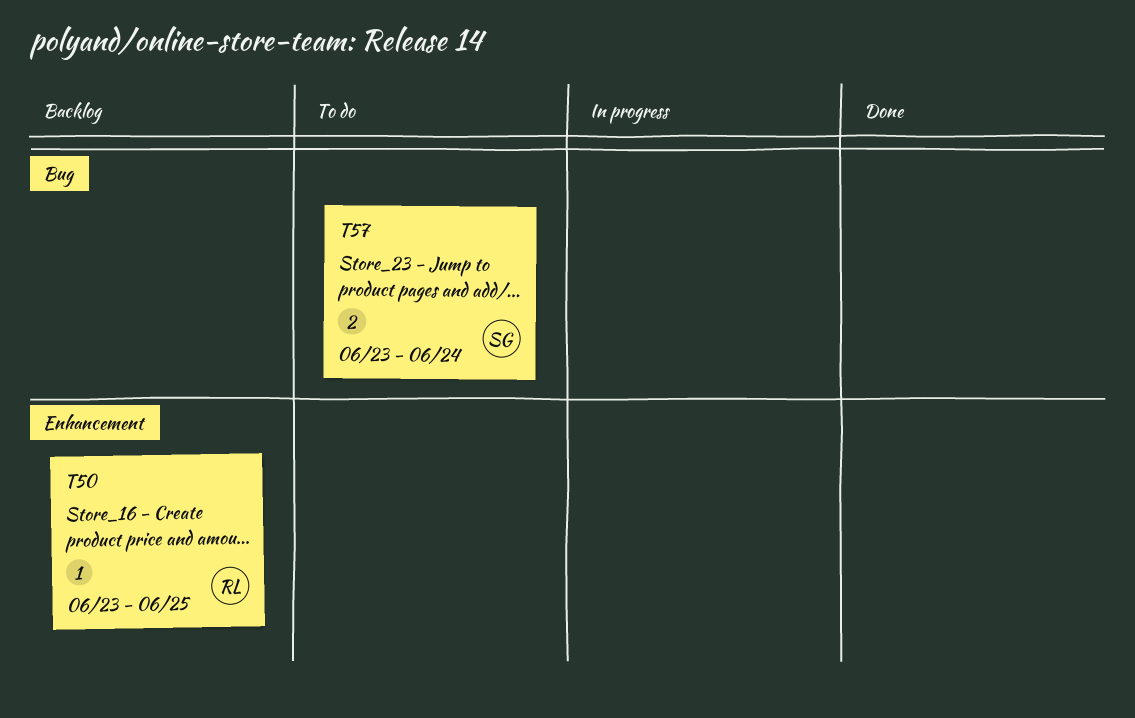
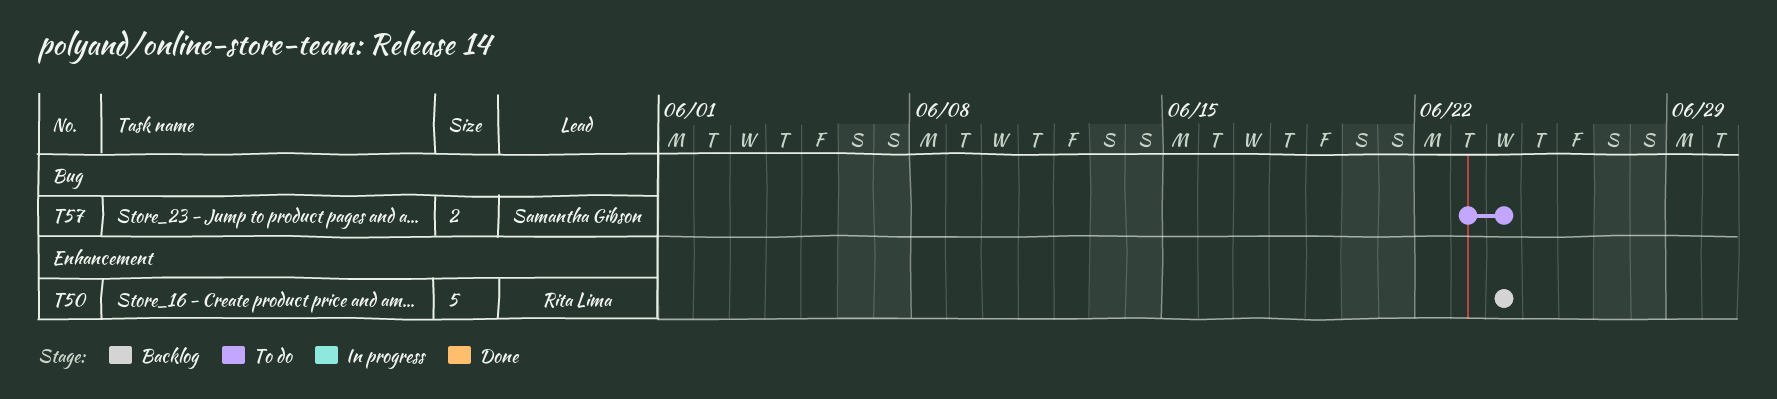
T50, estimate: 1 -> 5
T50, start: Jun 23 -> Jun 24
T50, due: Jun 25 -> Jun 24

